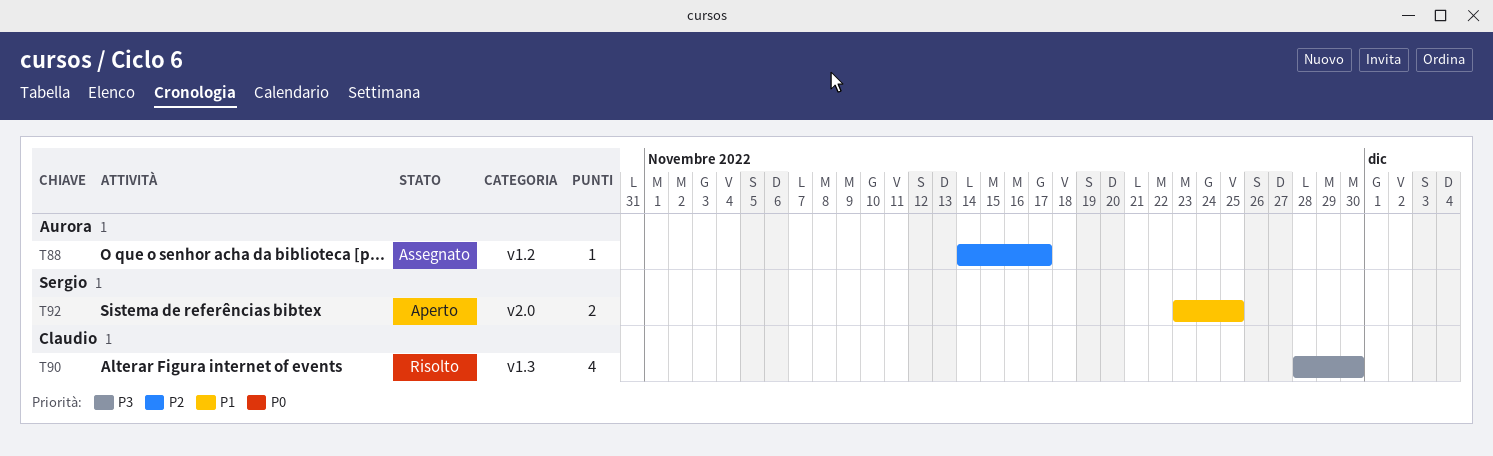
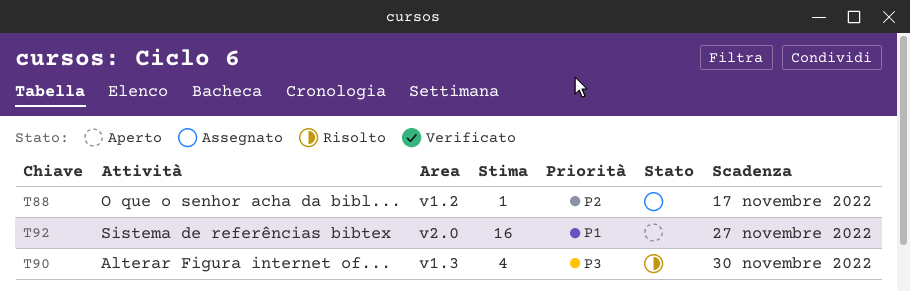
T92, estimate: 2 -> 16
T92, due: Nov 25 -> Nov 27

